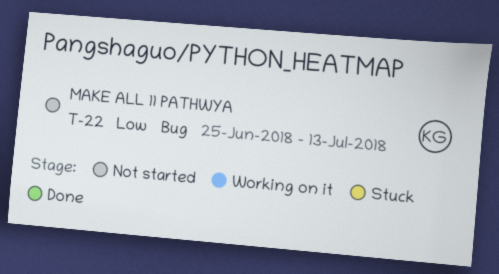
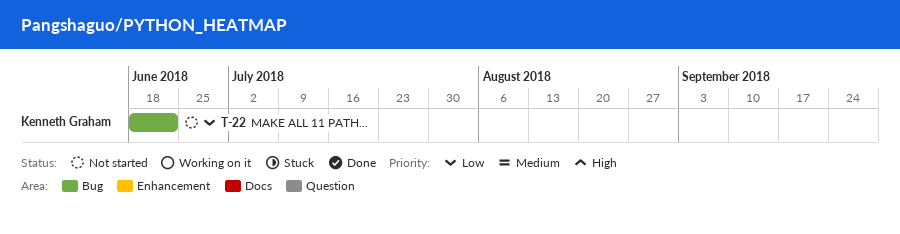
T-22, start: Jun 25 -> Jun 18
T-22, due: Jul 13 -> Jun 22

